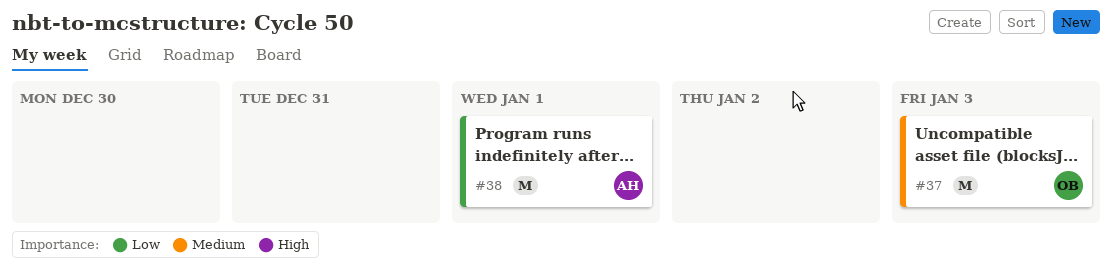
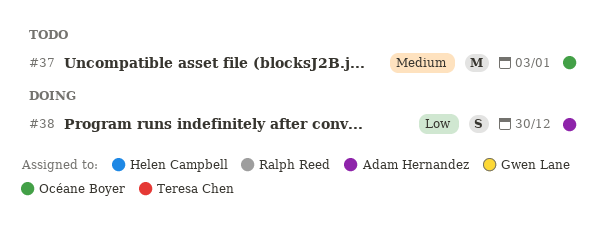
#38, estimate: M -> S
#38, due: Jan 1 -> Dec 30

